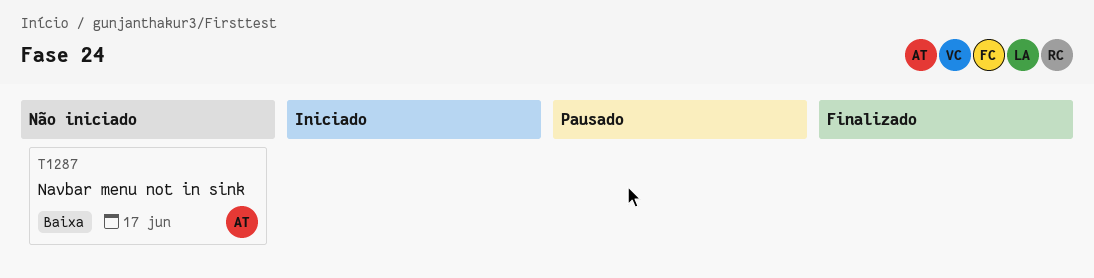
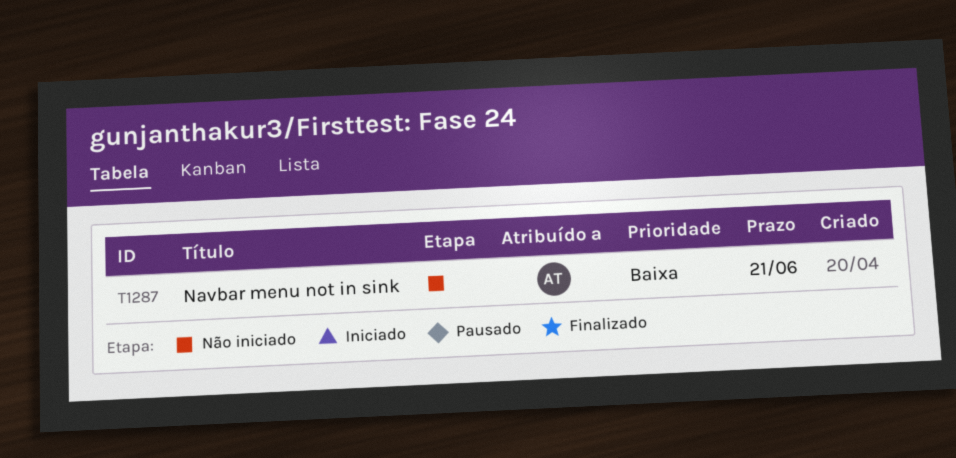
T1287, due: Jun 17 -> Jun 21

